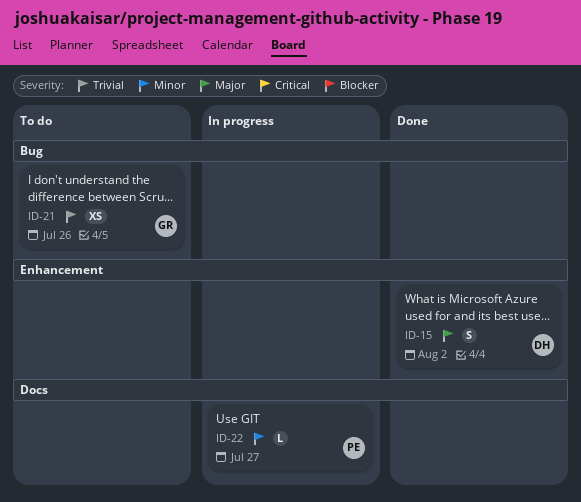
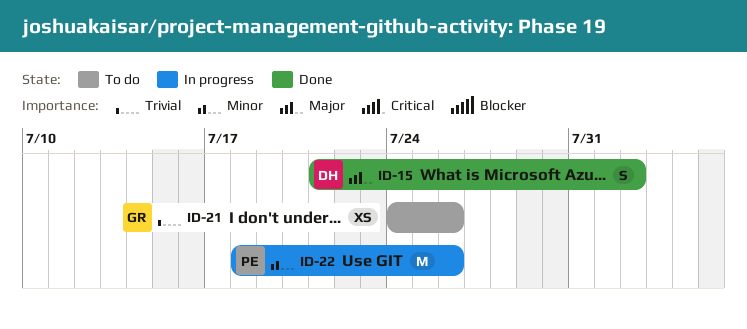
ID-22, estimate: L -> M
ID-22, due: Jul 27 -> Jul 26

